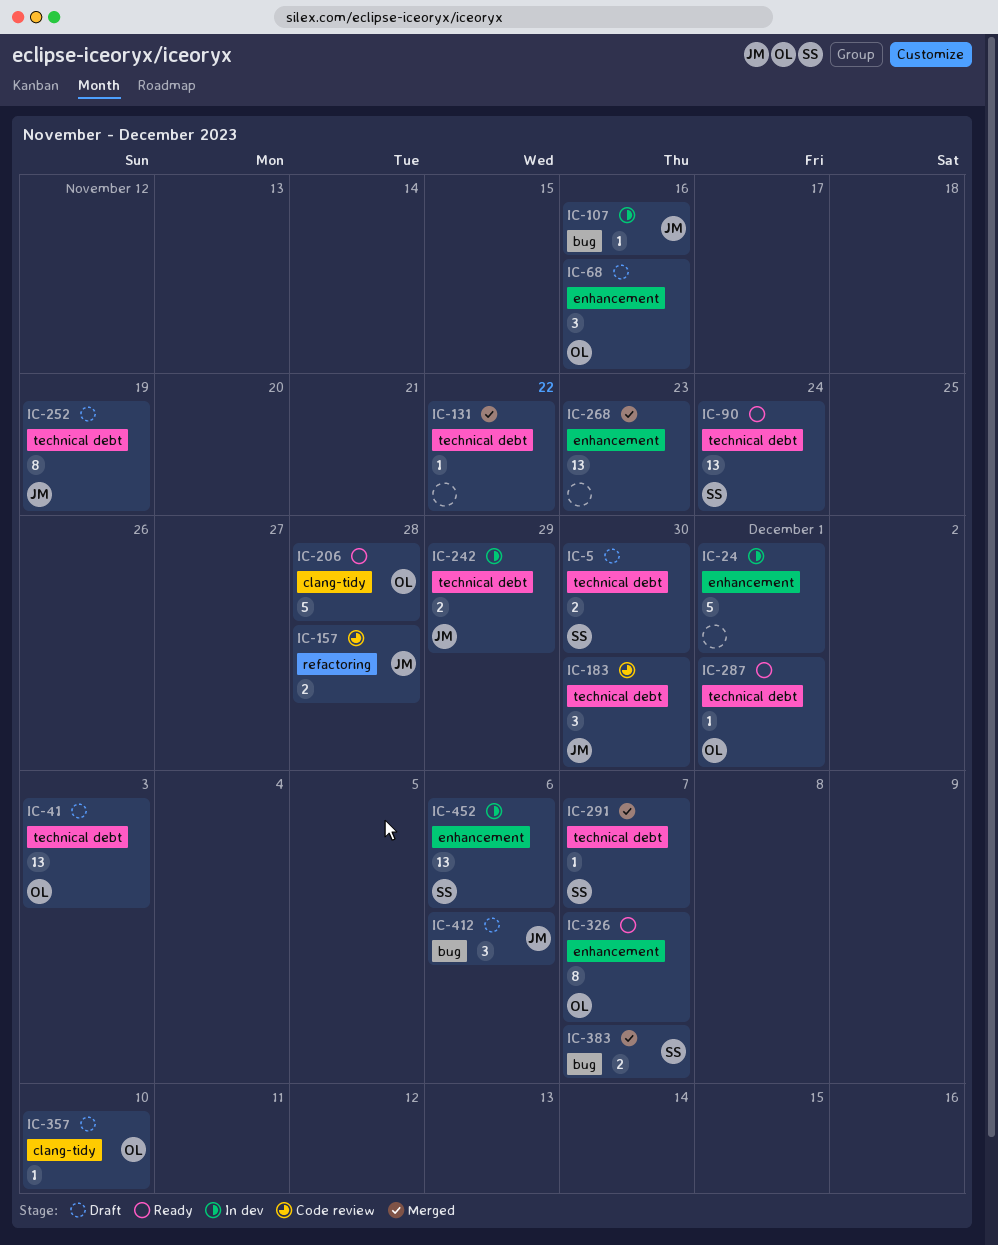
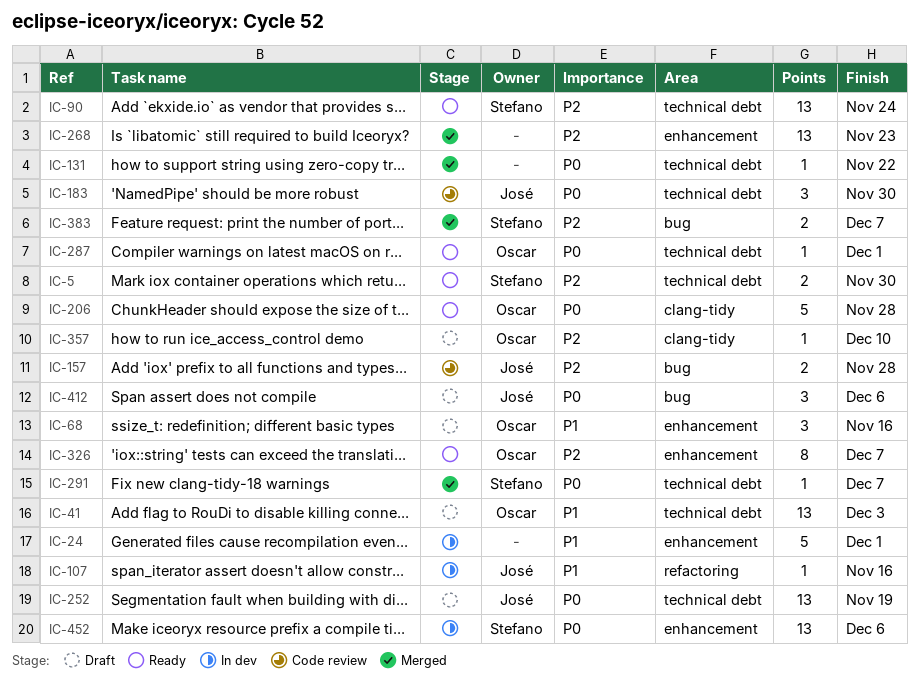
IC-5, status: Draft -> Ready
IC-107, label: bug -> refactoring
IC-157, label: refactoring -> bug
IC-242: present -> none
IC-252, estimate: 8 -> 13

